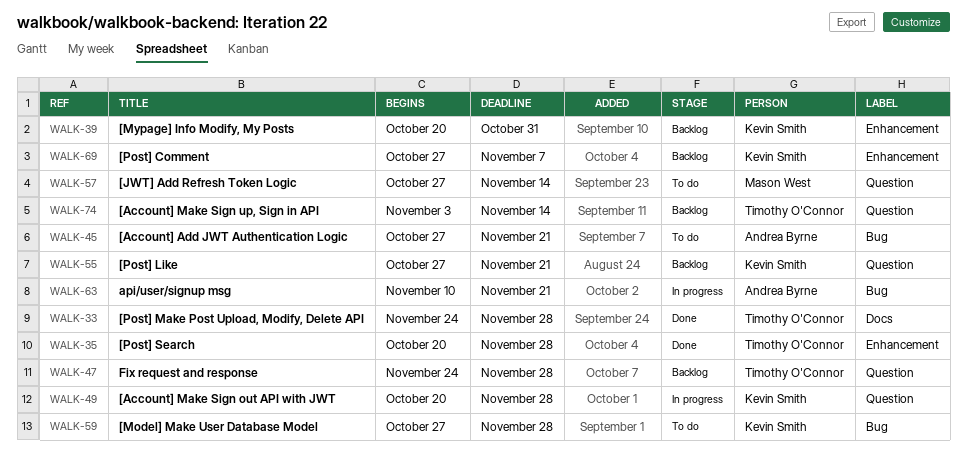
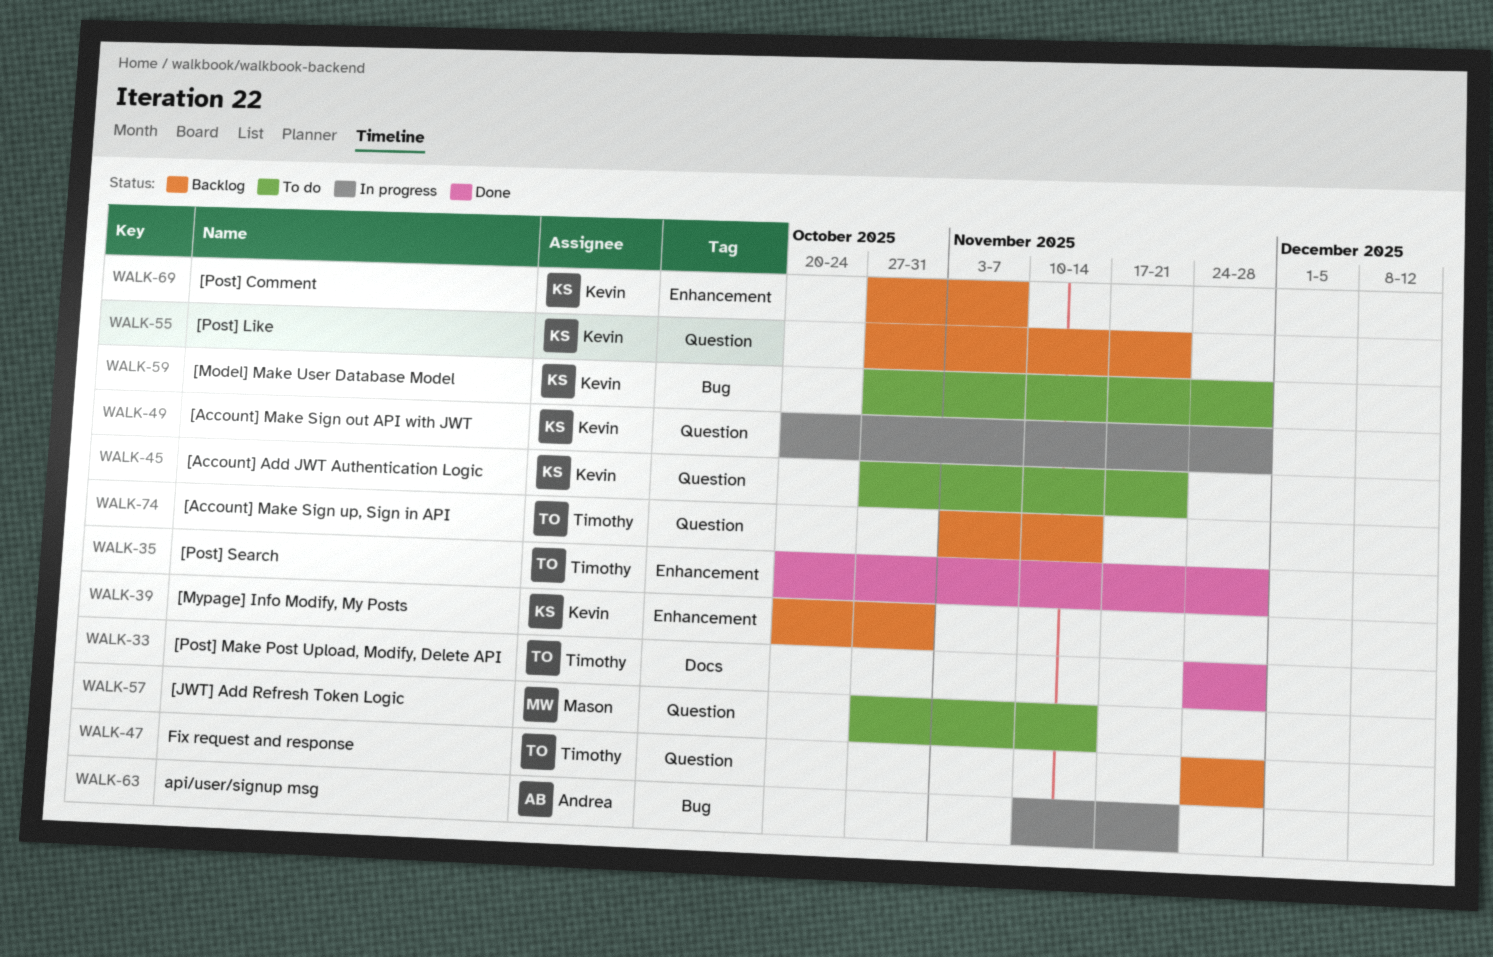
WALK-45, owner: Andrea Byrne -> Kevin Smith
WALK-45, label: Bug -> Question

